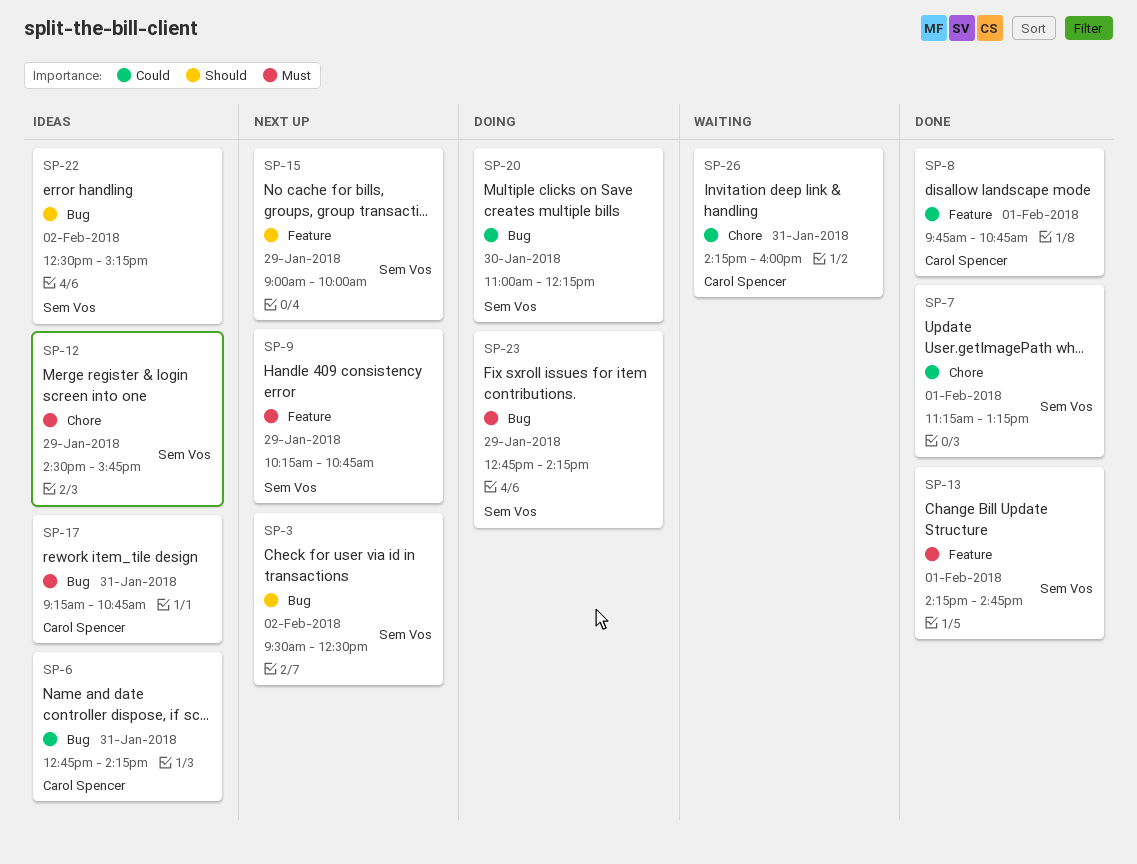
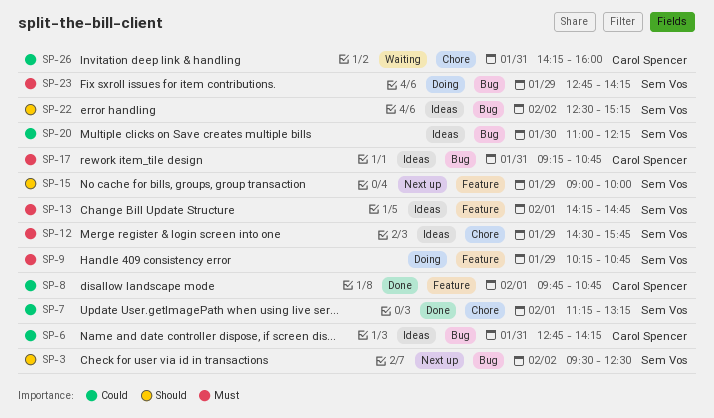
SP-9, status: Next up -> Doing
SP-13, status: Done -> Ideas
SP-20, status: Doing -> Ideas

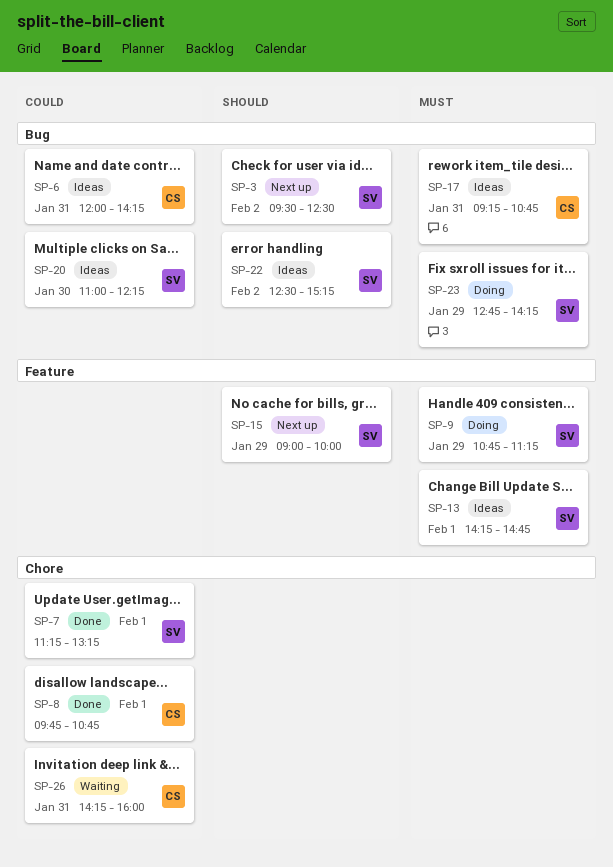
SP-6, begins: 12:45 -> 12:00
SP-8, label: Feature -> Chore
SP-9, begins: 10:15 -> 10:45
SP-9, ends: 10:45 -> 11:15
SP-12: present -> none

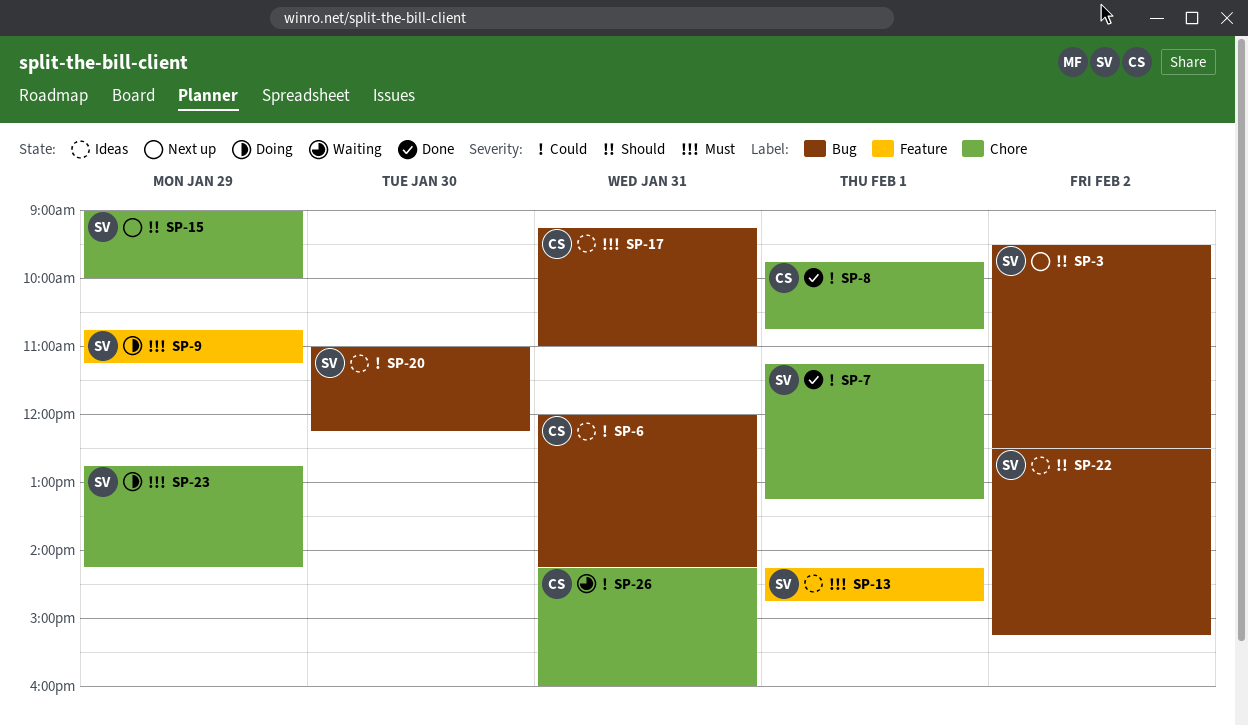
SP-15, label: Feature -> Chore
SP-17, ends: 10:45 -> 11:00
SP-23, label: Bug -> Chore

